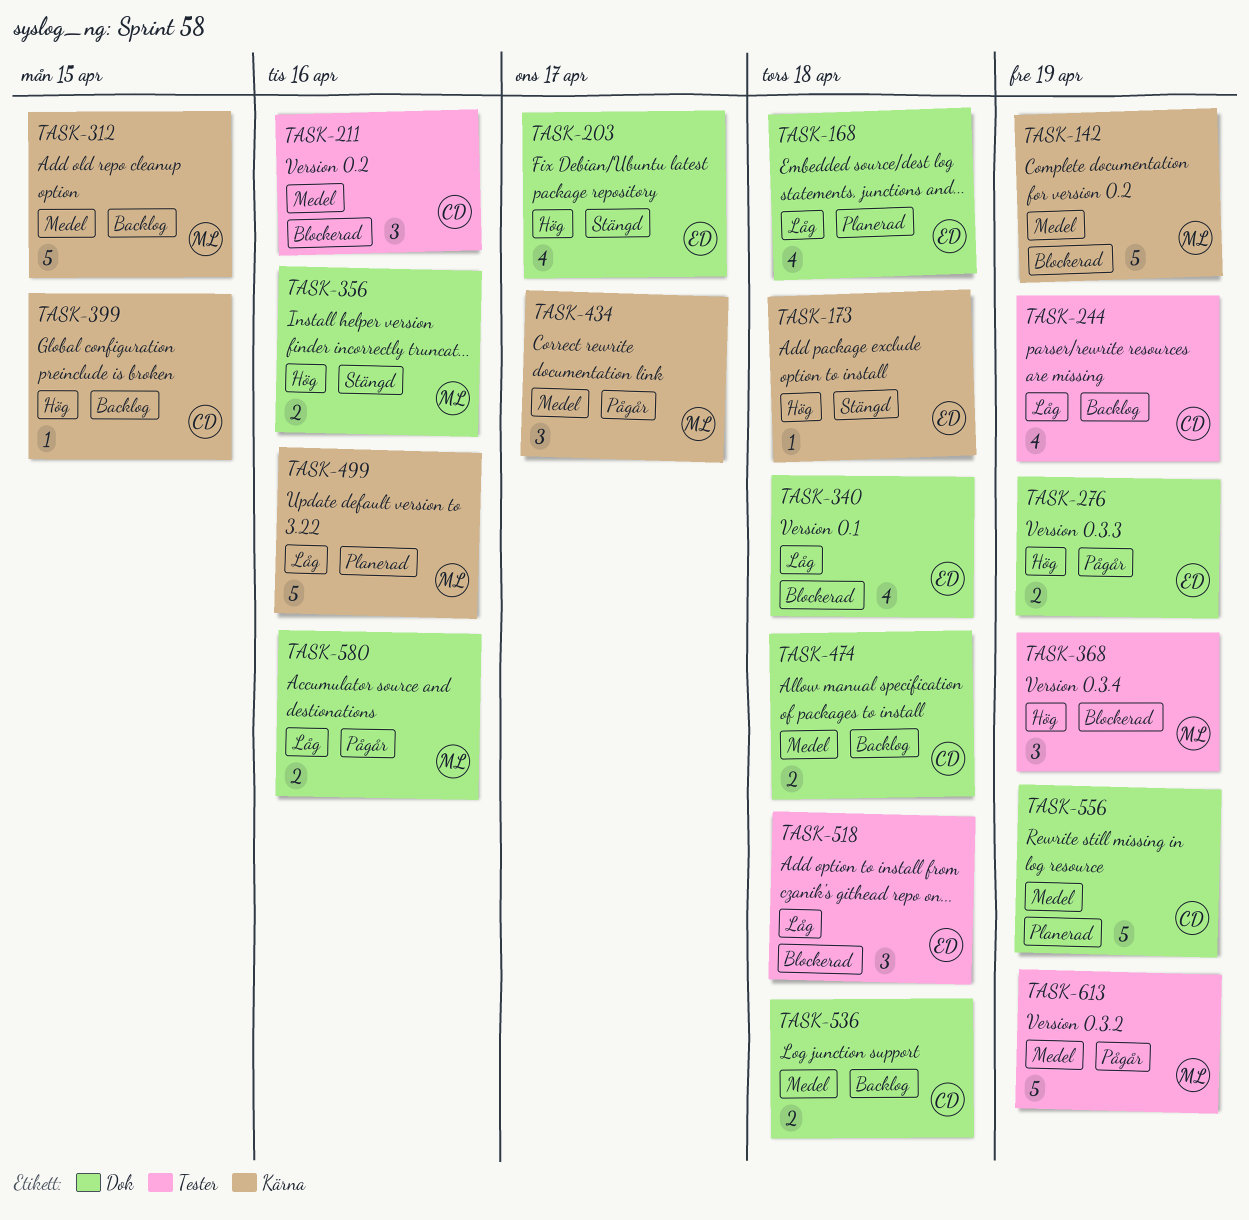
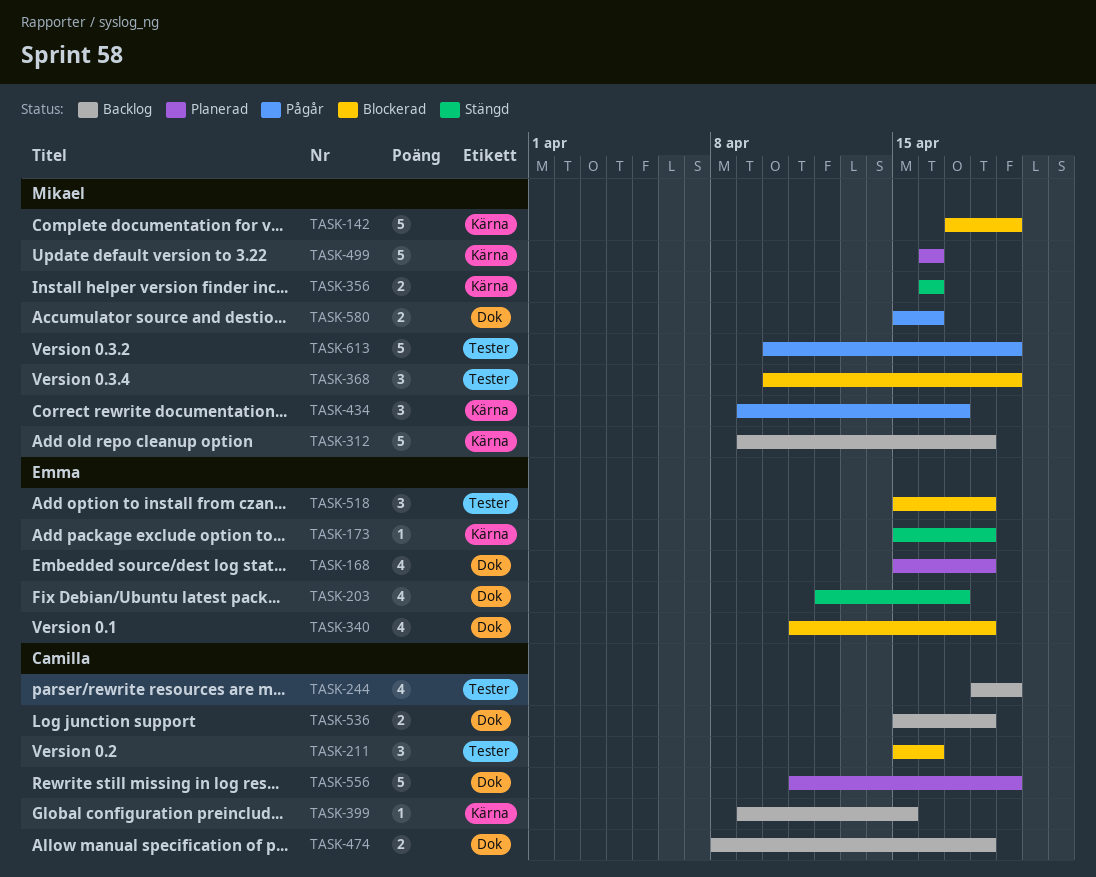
TASK-276: present -> none
TASK-312, due: Apr 15 -> Apr 18
TASK-356, label: Dok -> Kärna

